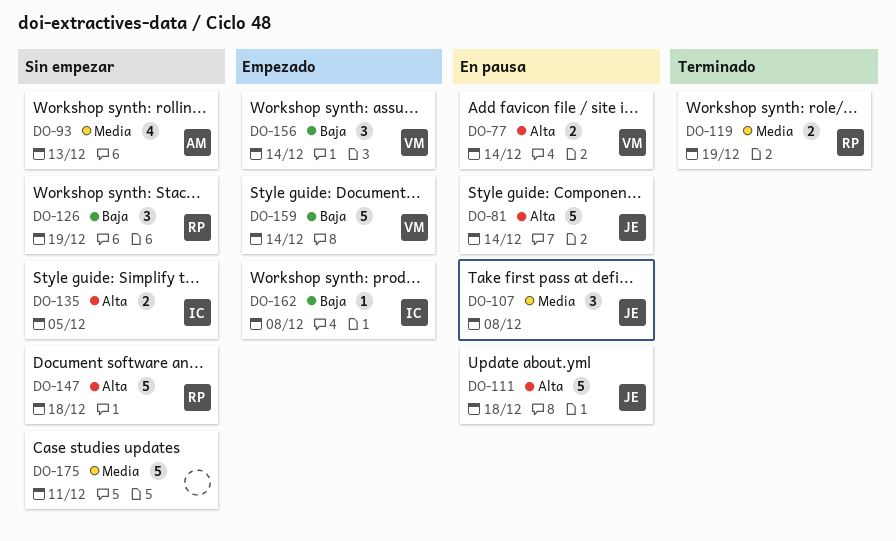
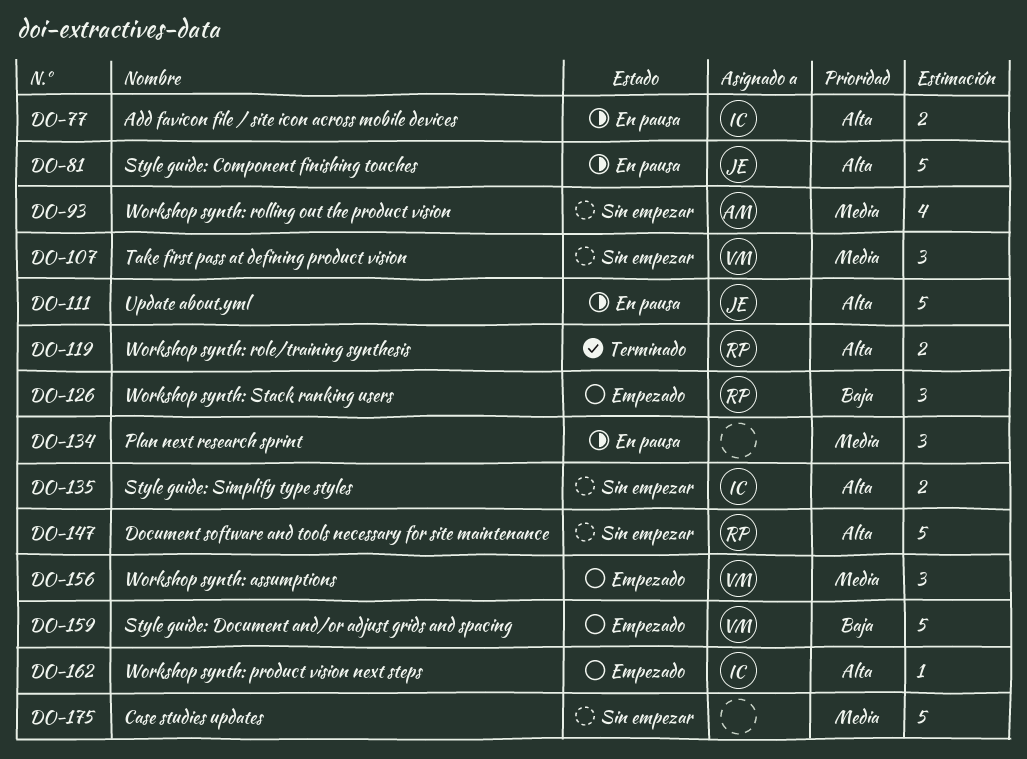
DO-77, owner: VM -> IC
DO-107, status: En pausa -> Sin empezar
DO-107, owner: JE -> VM
DO-119, priority: Media -> Alta
DO-126, status: Sin empezar -> Empezado
DO-134: none -> present
DO-156, priority: Baja -> Media
DO-162, priority: Baja -> Alta

